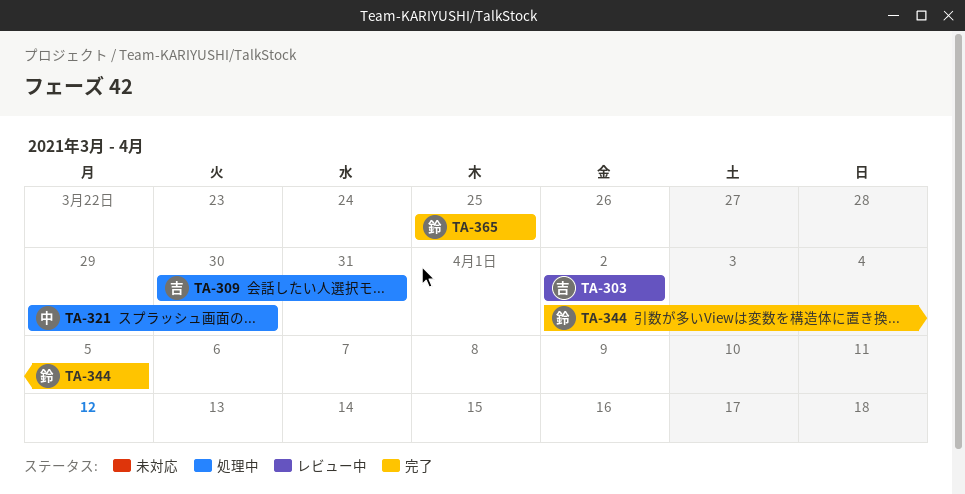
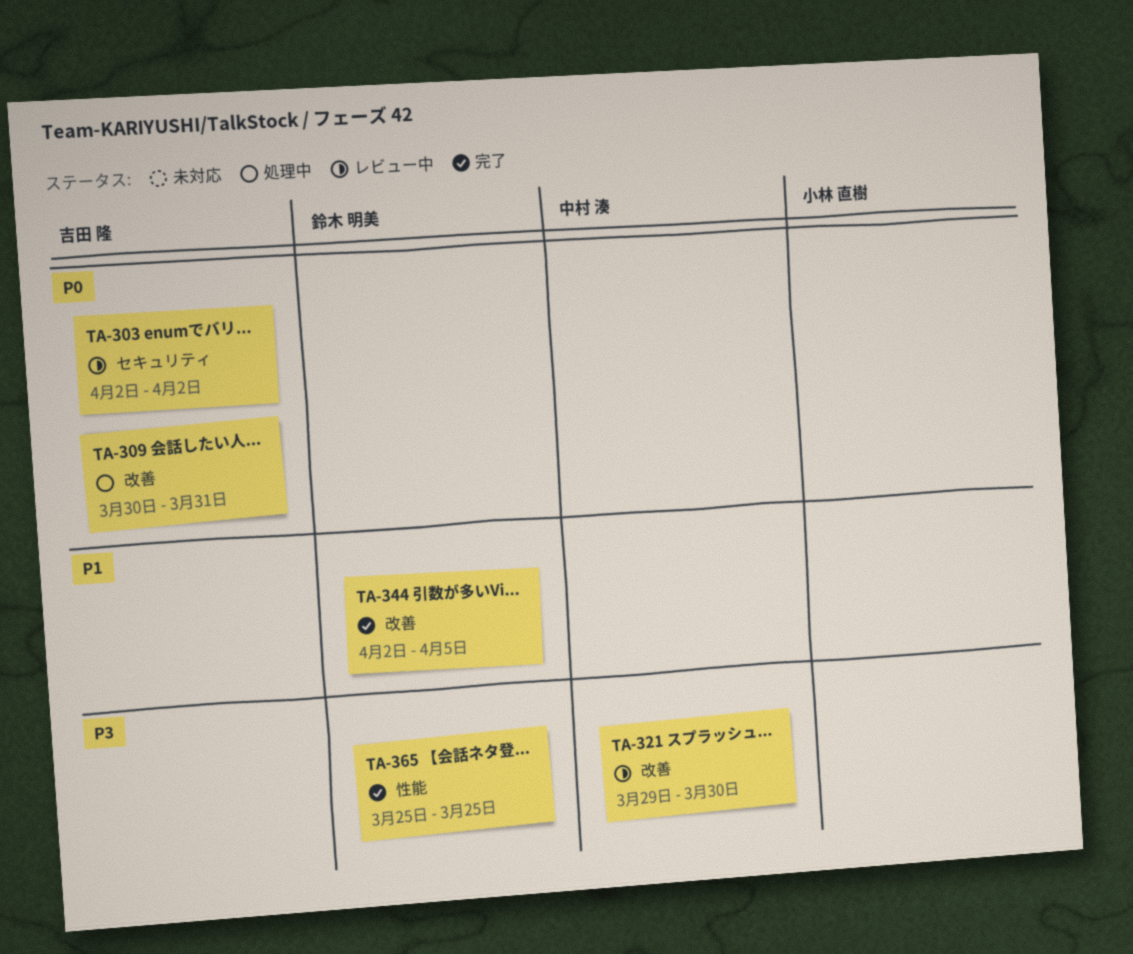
TA-321, status: 処理中 -> レビュー中

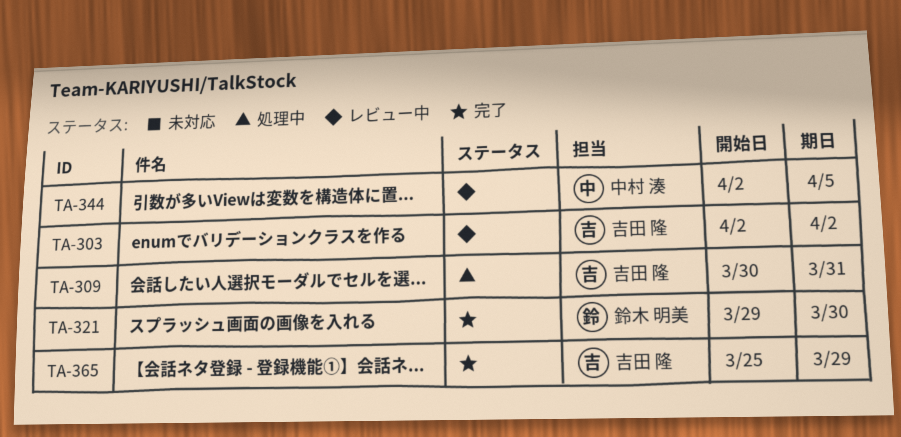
TA-321, status: レビュー中 -> 完了
TA-321, owner: 中村 湊 -> 鈴木 明美
TA-344, status: 完了 -> レビュー中
TA-344, owner: 鈴木 明美 -> 中村 湊
TA-365, owner: 鈴木 明美 -> 吉田 隆
TA-365, due: Mar 25 -> Mar 29

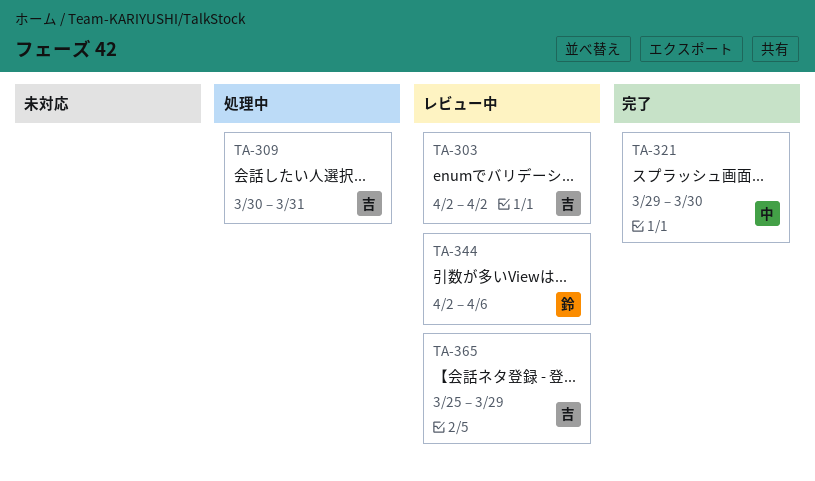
TA-321, owner: 鈴木 明美 -> 中村 湊
TA-344, owner: 中村 湊 -> 鈴木 明美
TA-344, due: Apr 5 -> Apr 6
TA-365, status: 完了 -> レビュー中

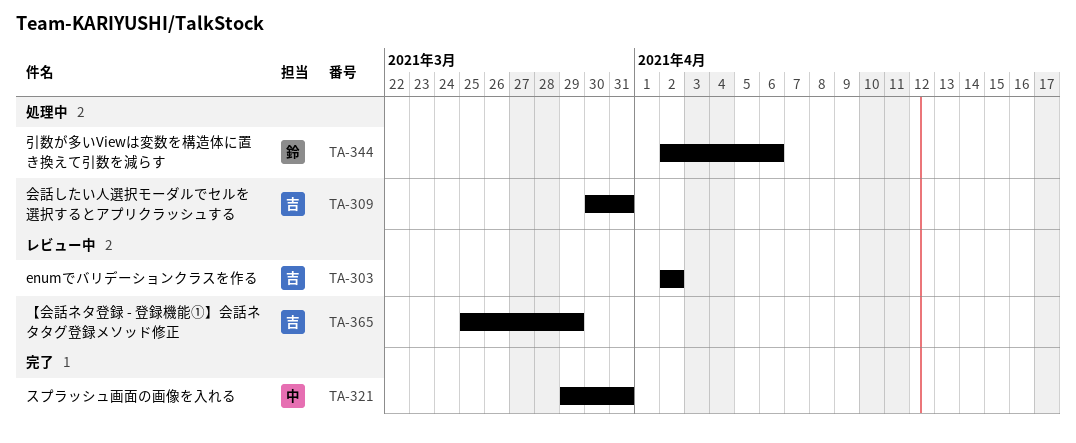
TA-321, due: Mar 30 -> Mar 31
TA-344, status: レビュー中 -> 処理中

